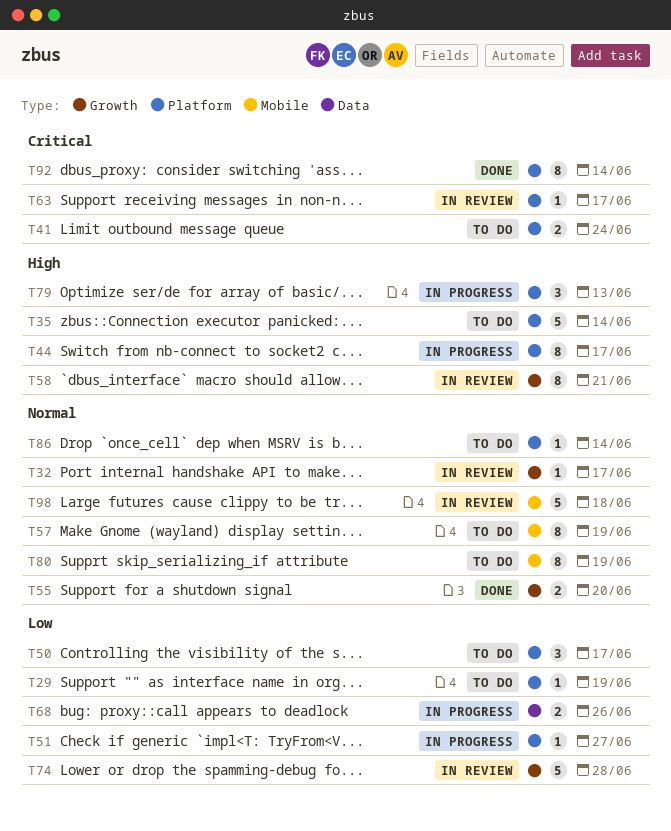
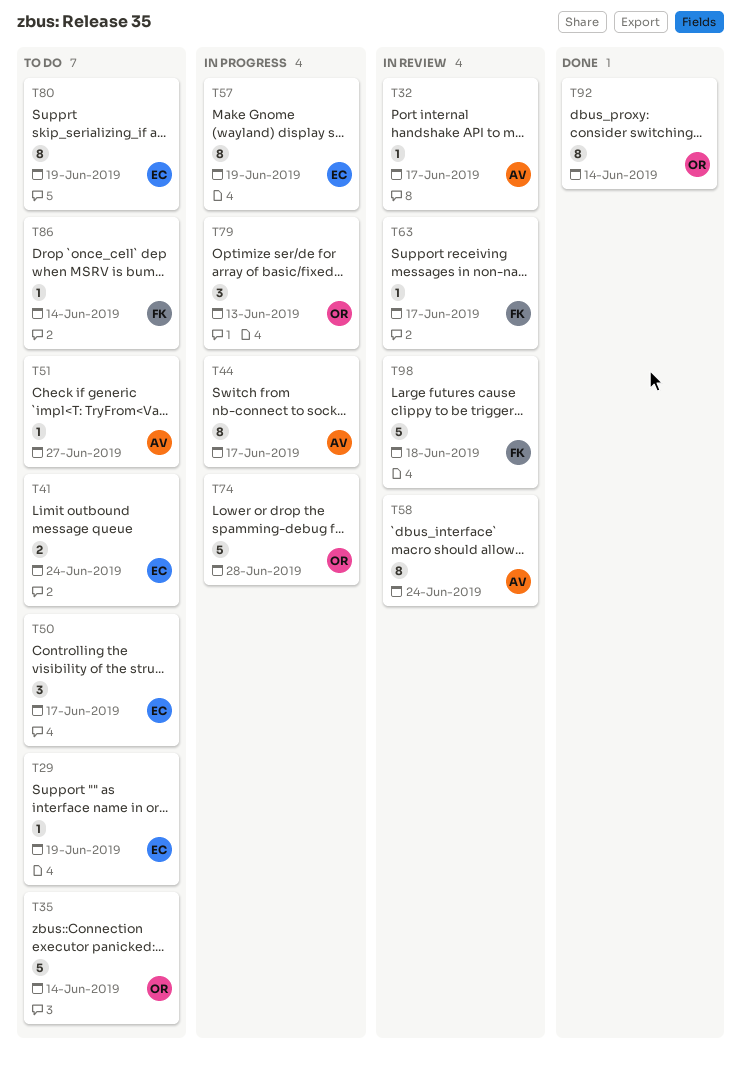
T51, status: In progress -> To do
T55: present -> none
T57, status: To do -> In progress
T58, due: Jun 21 -> Jun 24
T68: present -> none
T74, status: In review -> In progress

